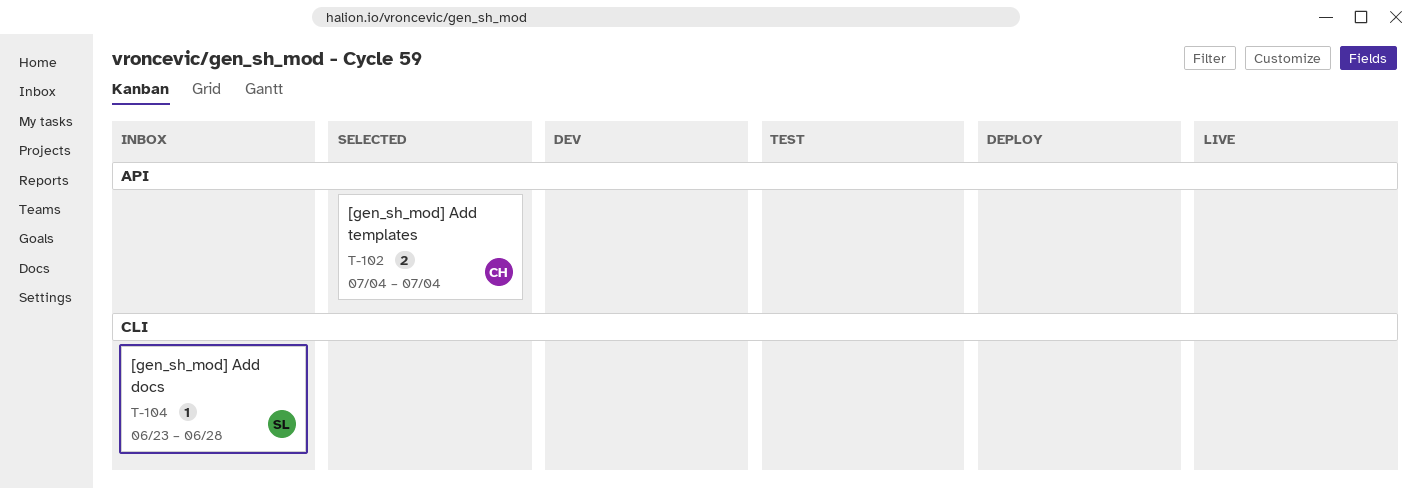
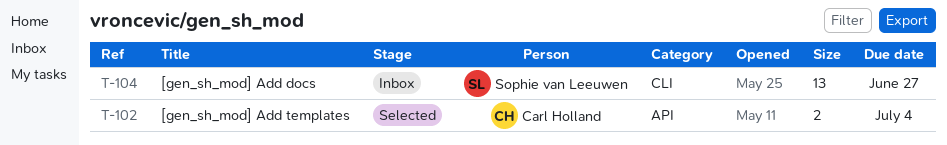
T-104, estimate: 1 -> 13
T-104, due: Jun 28 -> Jun 27

